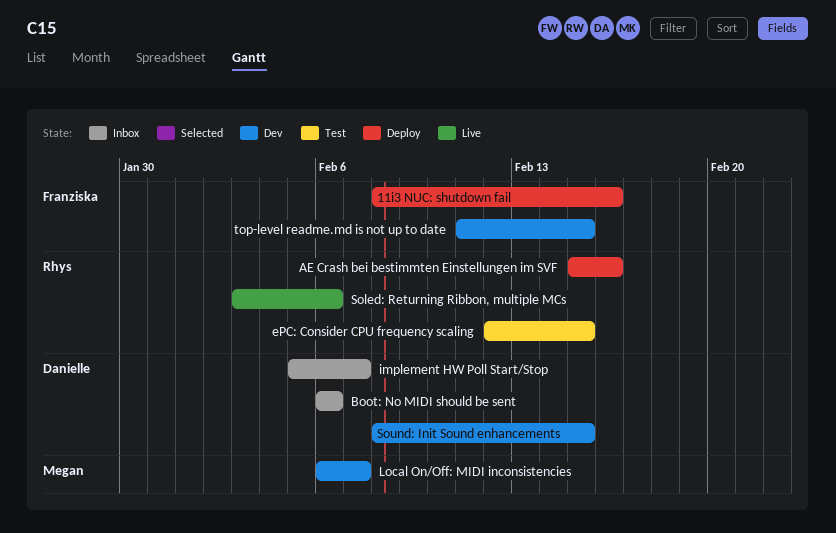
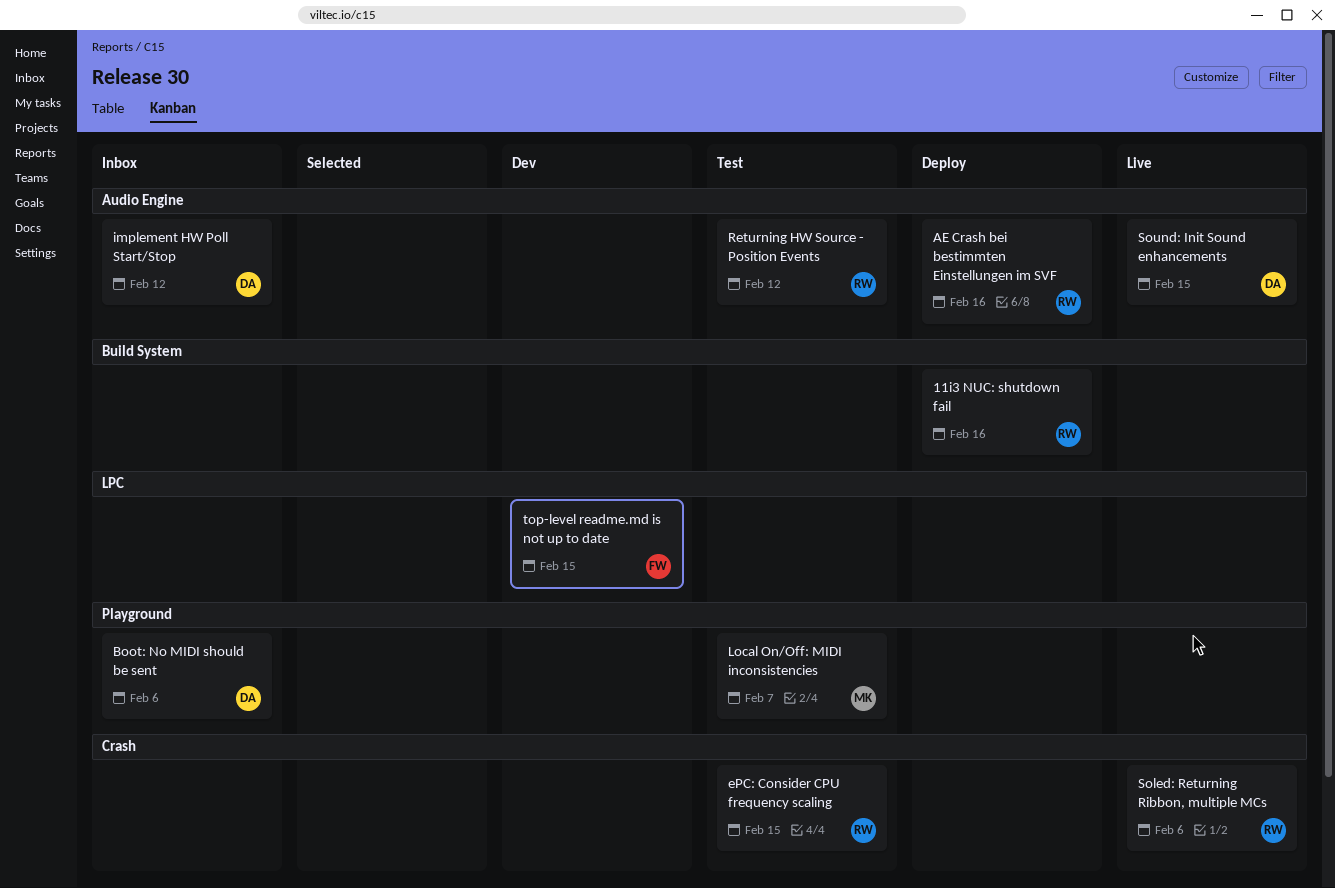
11i3 NUC: shutdown fail, owner: Franziska -> Rhys
implement HW Poll Start/Stop, due: Feb 7 -> Feb 12
Local On/Off: MIDI inconsistencies, status: Dev -> Test
Returning HW Source - Position Events: none -> present
Sound: Init Sound enhancements, status: Dev -> Live

